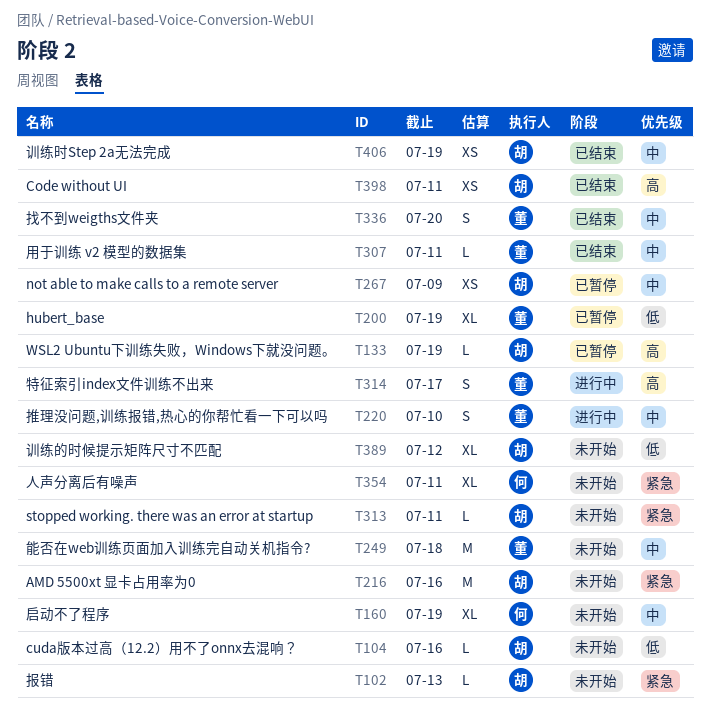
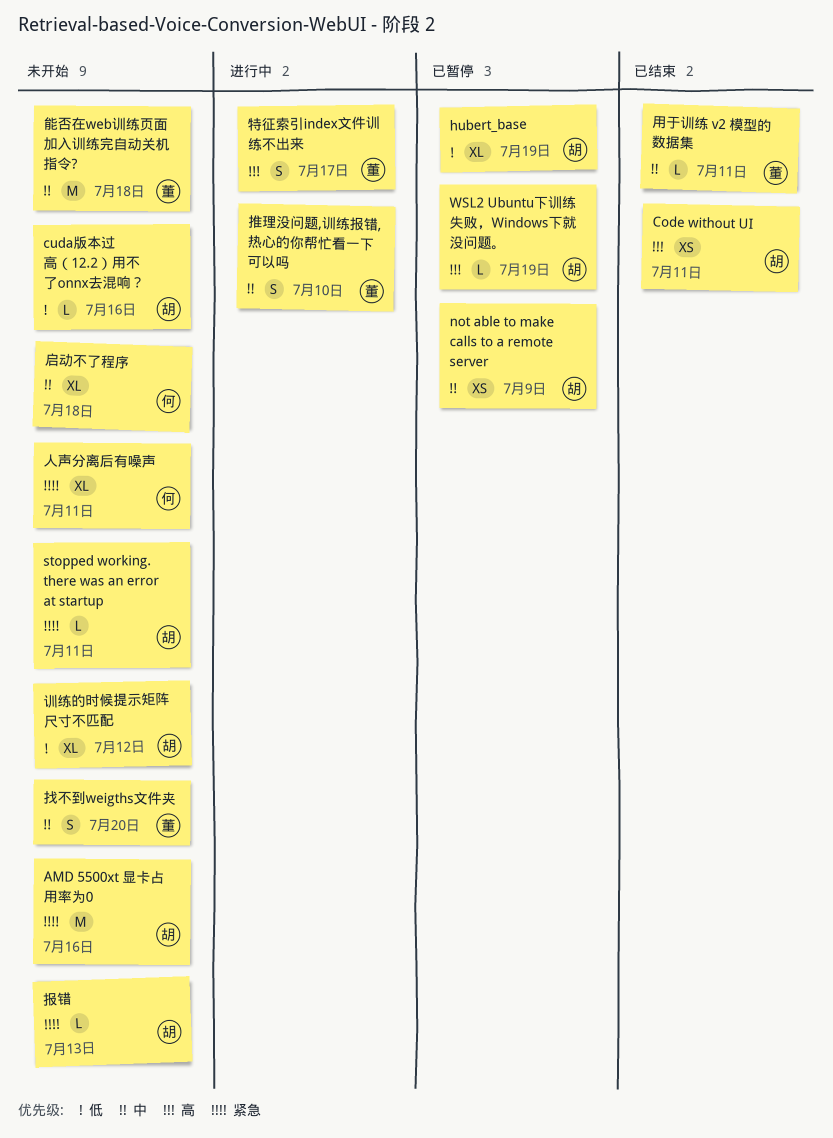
hubert_base, owner: 董 -> 胡
启动不了程序, due: Jul 19 -> Jul 18
找不到weigths文件夹, status: 已结束 -> 未开始
训练时Step 2a无法完成: present -> none

